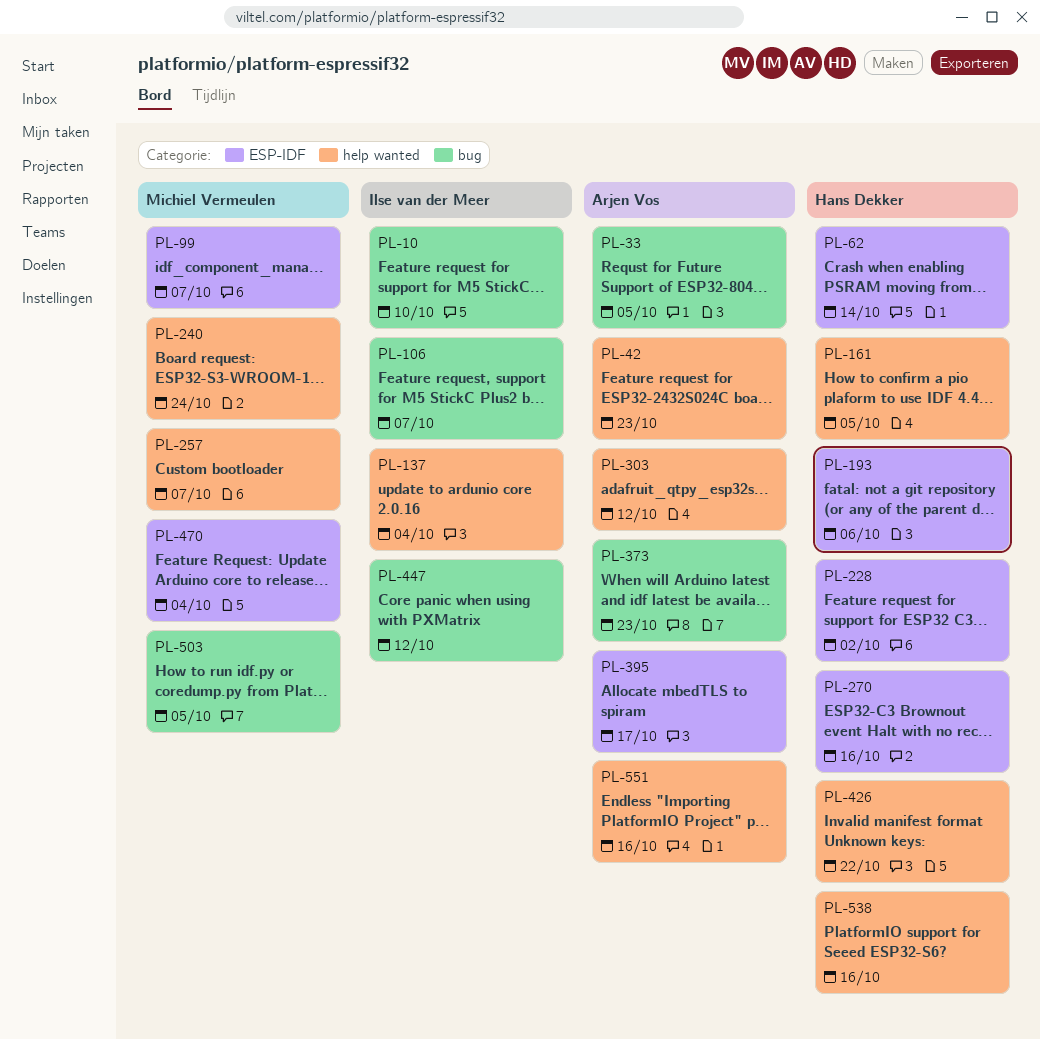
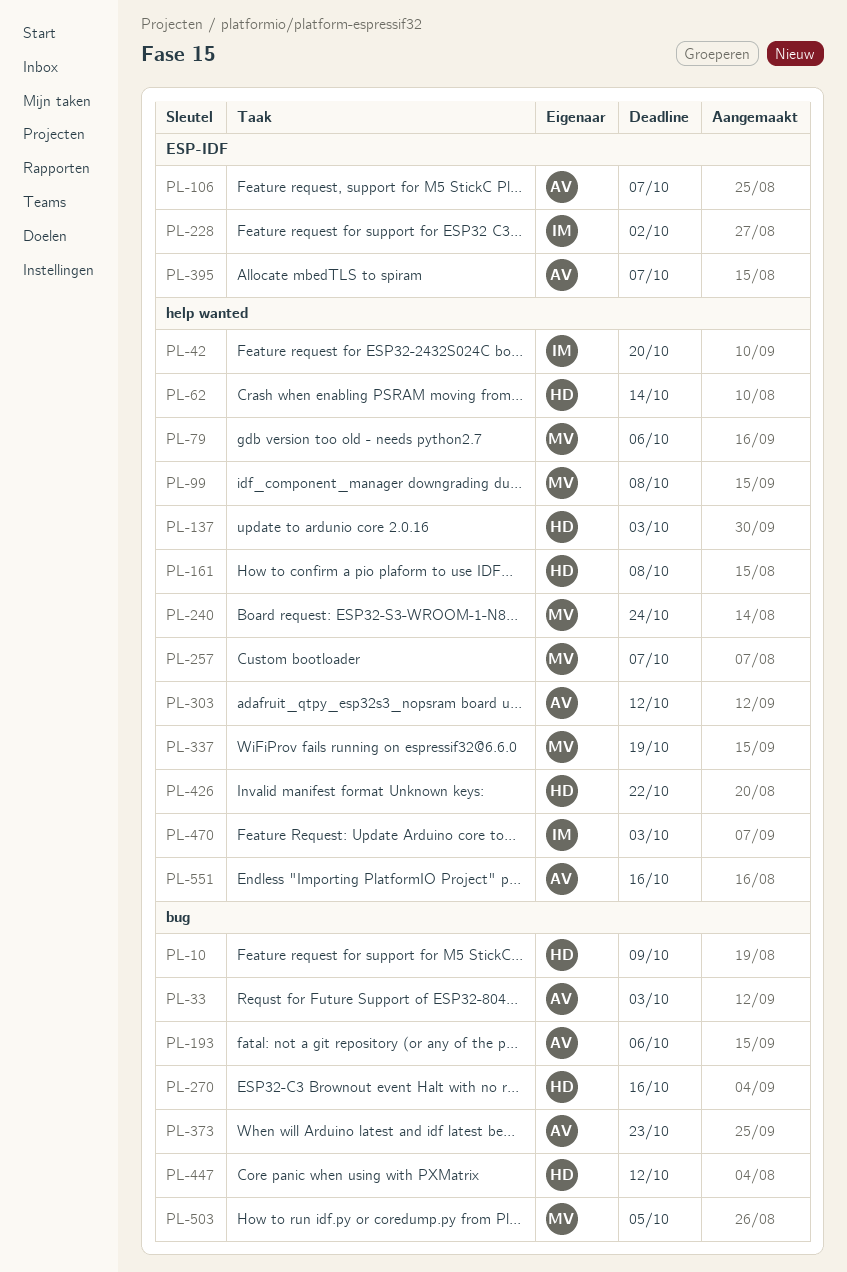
PL-10, owner: Ilse van der Meer -> Hans Dekker
PL-10, due: Oct 10 -> Oct 9
PL-33, due: Oct 5 -> Oct 3
PL-42, owner: Arjen Vos -> Ilse van der Meer
PL-42, due: Oct 23 -> Oct 20
PL-62, label: ESP-IDF -> help wanted
PL-79: none -> present
PL-99, label: ESP-IDF -> help wanted
PL-99, due: Oct 7 -> Oct 8
PL-106, owner: Ilse van der Meer -> Arjen Vos
PL-106, label: bug -> ESP-IDF
PL-137, owner: Ilse van der Meer -> Hans Dekker
PL-137, due: Oct 4 -> Oct 3
PL-161, due: Oct 5 -> Oct 8
PL-193, owner: Hans Dekker -> Arjen Vos
PL-193, label: ESP-IDF -> bug
PL-228, owner: Hans Dekker -> Ilse van der Meer
PL-270, label: ESP-IDF -> bug
PL-337: none -> present
PL-395, due: Oct 17 -> Oct 7
PL-447, owner: Ilse van der Meer -> Hans Dekker
PL-470, owner: Michiel Vermeulen -> Ilse van der Meer
PL-470, label: ESP-IDF -> help wanted
PL-470, due: Oct 4 -> Oct 3
PL-538: present -> none

